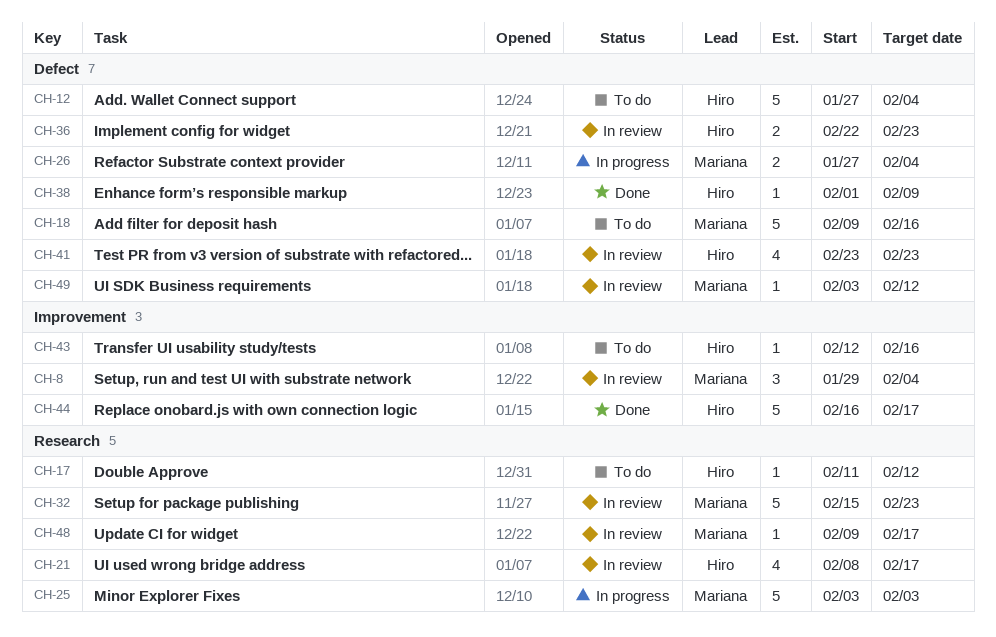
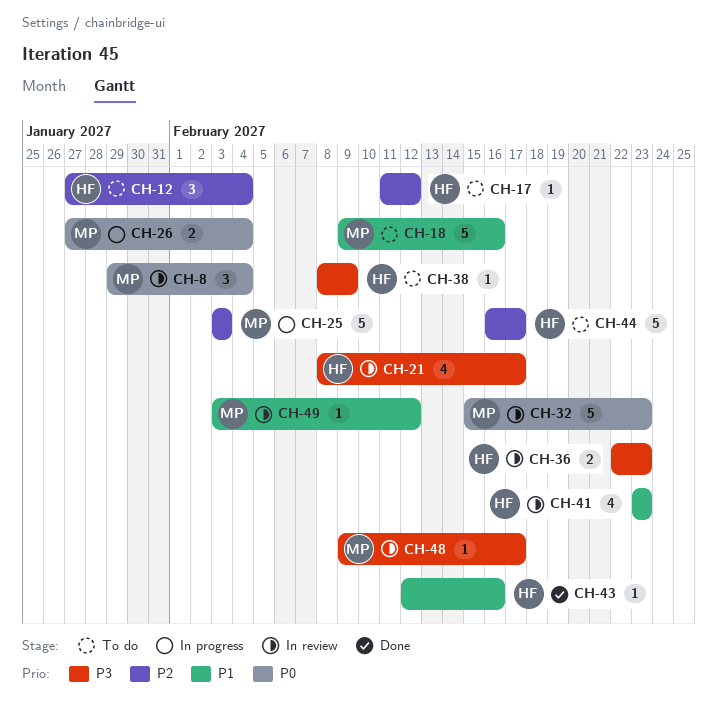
CH-12, estimate: 5 -> 3
CH-38, status: Done -> To do
CH-38, start: Feb 1 -> Feb 8
CH-43, status: To do -> Done
CH-44, status: Done -> To do

